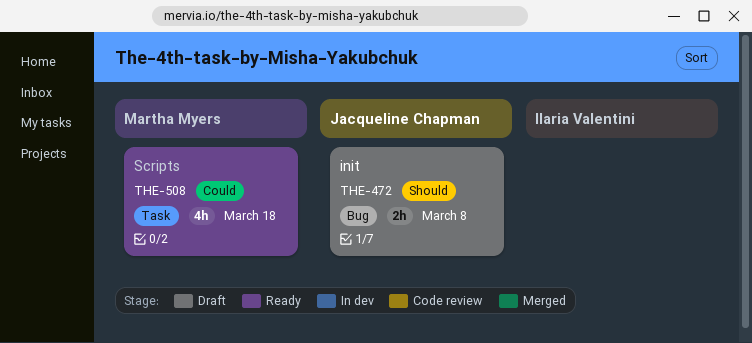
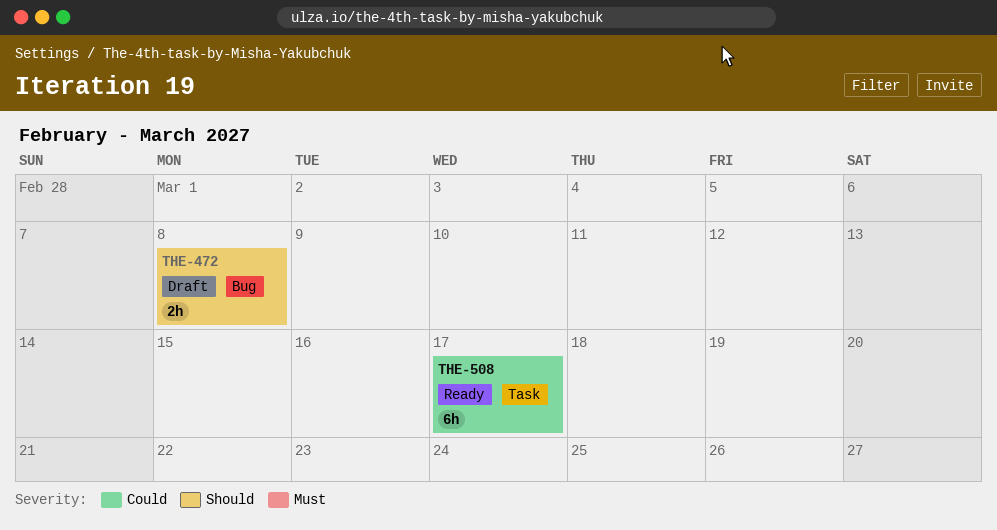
THE-508, estimate: 4h -> 6h
THE-508, due: Mar 18 -> Mar 17

